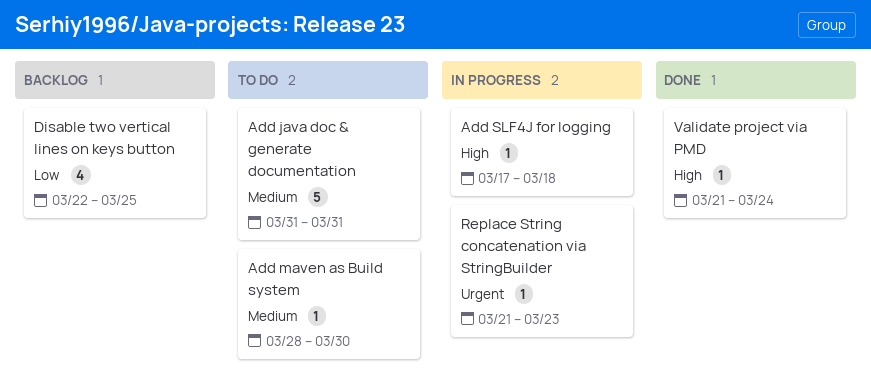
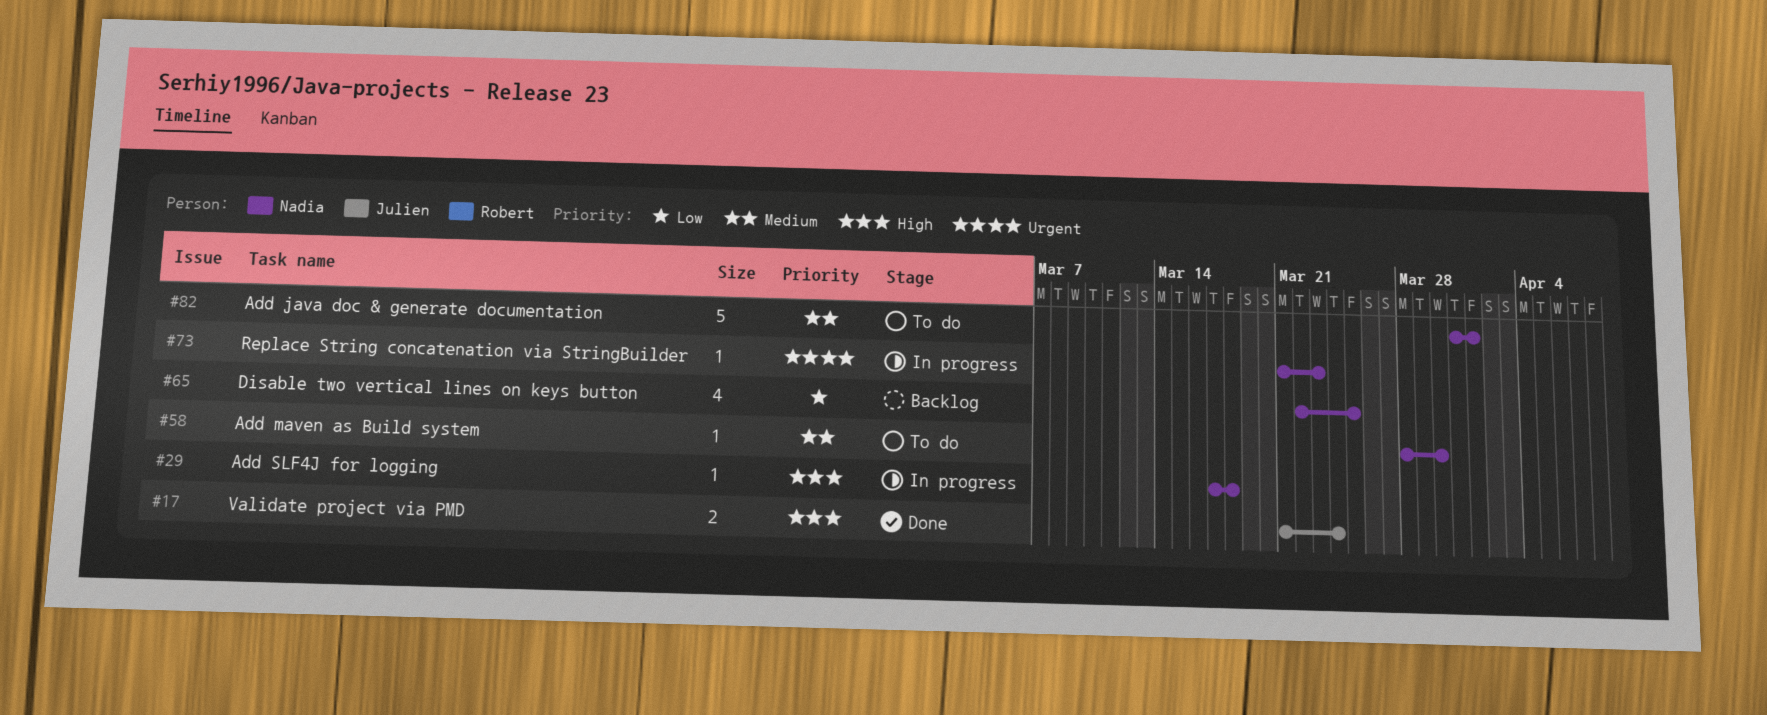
Add java doc & generate documentation, due: Mar 31 -> Apr 1
Validate project via PMD, estimate: 1 -> 2

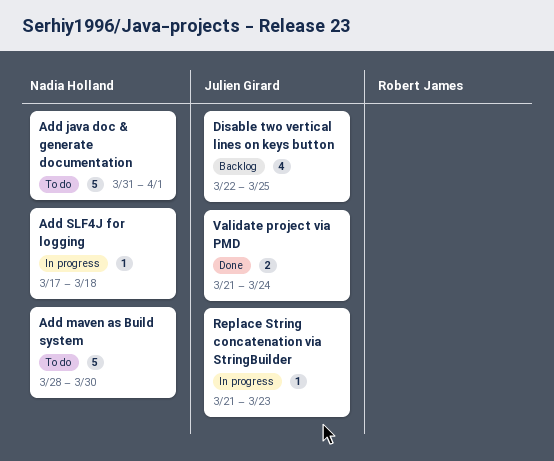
Add maven as Build system, estimate: 1 -> 5
Disable two vertical lines on keys button, owner: Nadia Holland -> Julien Girard
Replace String concatenation via StringBuilder, owner: Nadia Holland -> Julien Girard

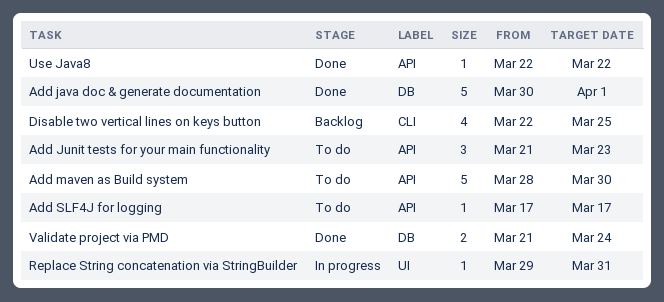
Add java doc & generate documentation, status: To do -> Done
Add java doc & generate documentation, start: Mar 31 -> Mar 30
Add Junit tests for your main functionality: none -> present
Add SLF4J for logging, status: In progress -> To do
Add SLF4J for logging, due: Mar 18 -> Mar 17
Replace String concatenation via StringBuilder, start: Mar 21 -> Mar 29
Replace String concatenation via StringBuilder, due: Mar 23 -> Mar 31
Use Java8: none -> present

